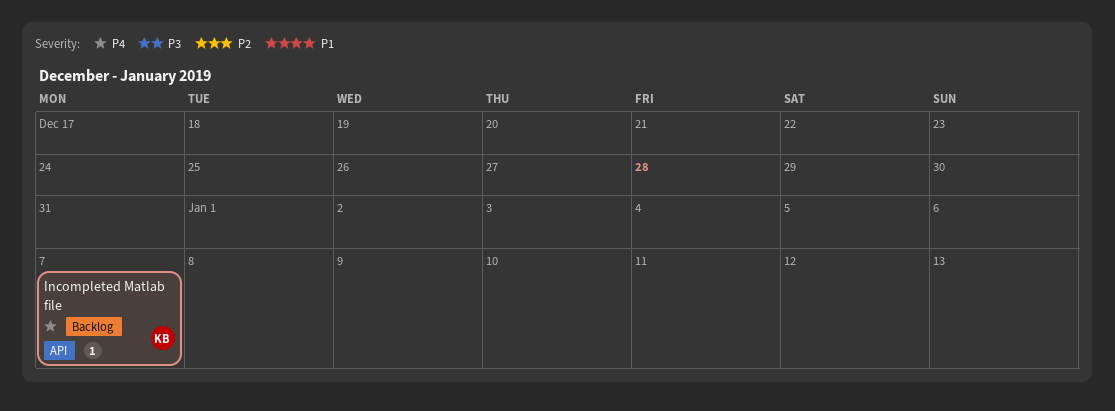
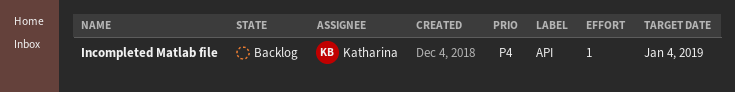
Incompleted Matlab file, due: Jan 7 -> Jan 4

